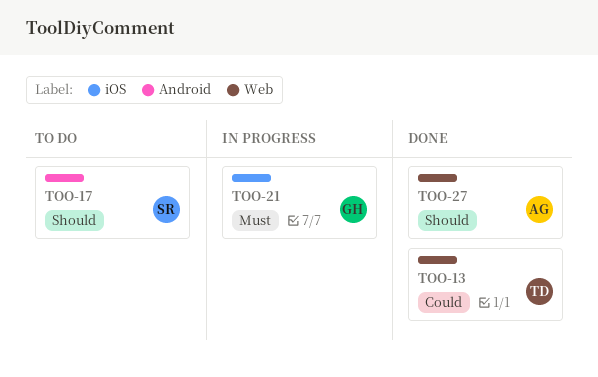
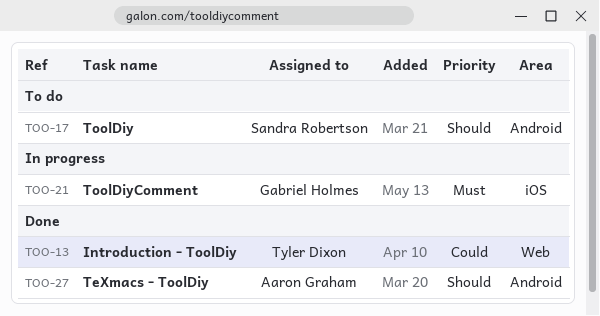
TOO-27, label: Web -> Android

